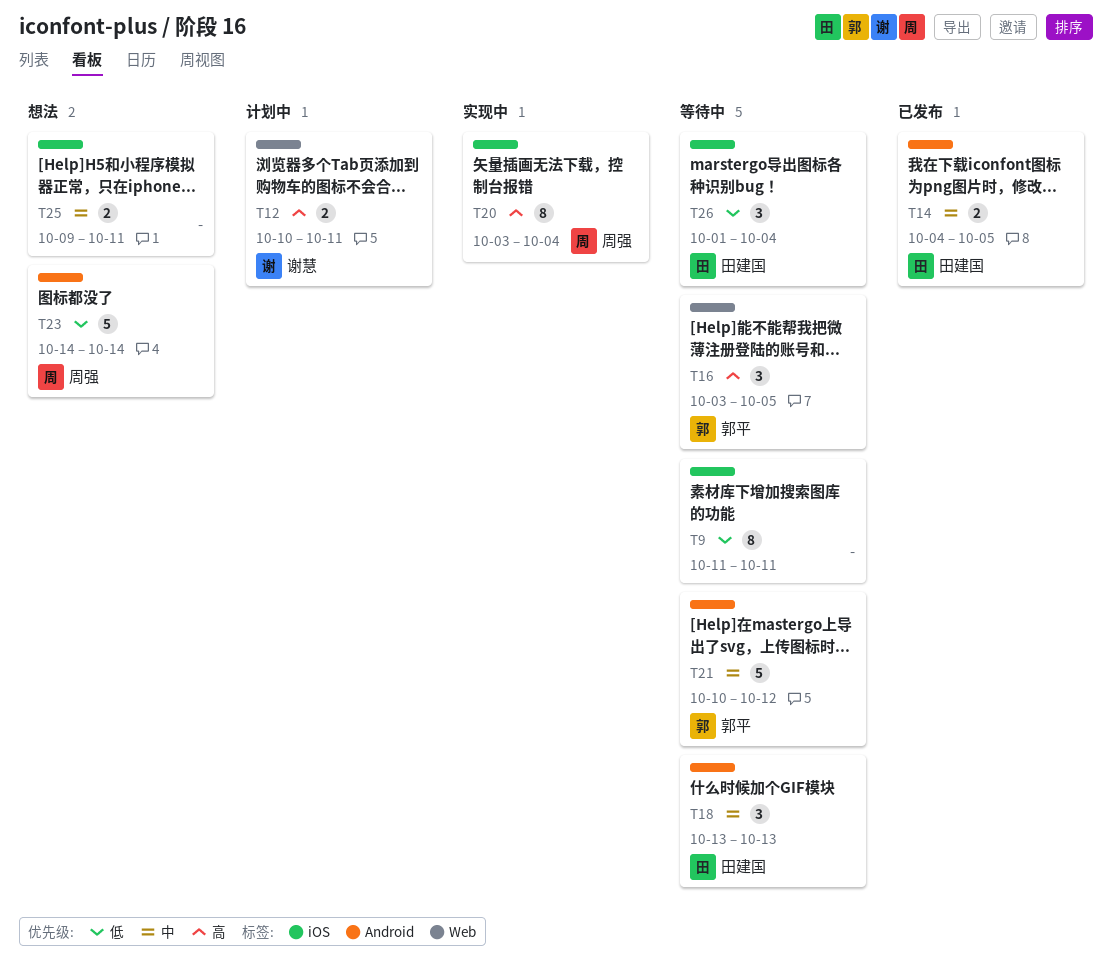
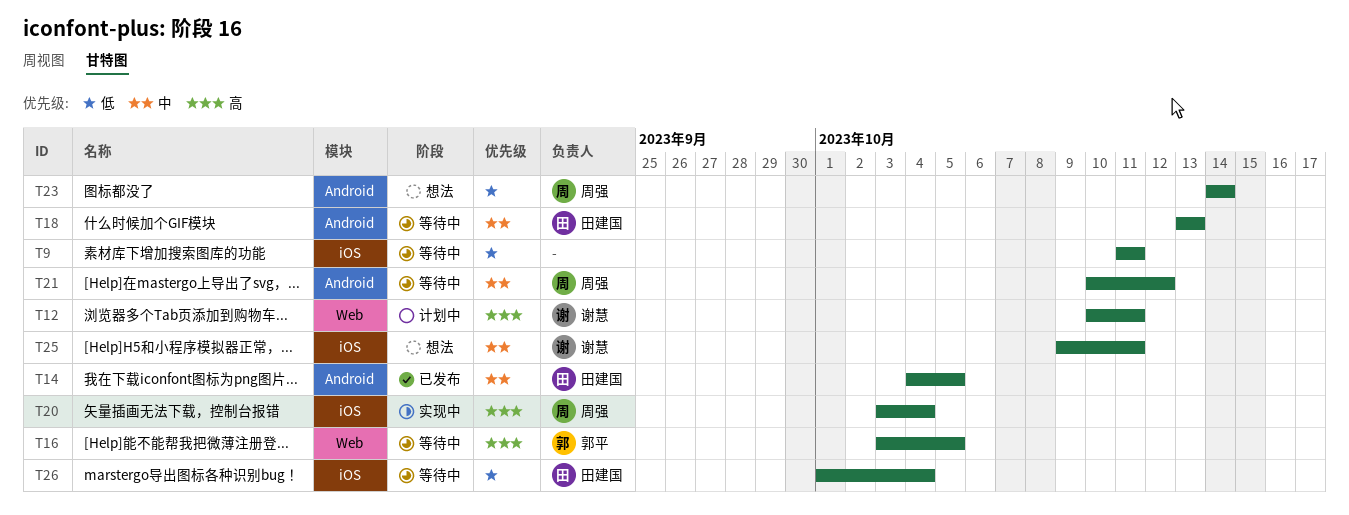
T21, owner: 郭平 -> 周强
T25, owner: none -> 谢慧

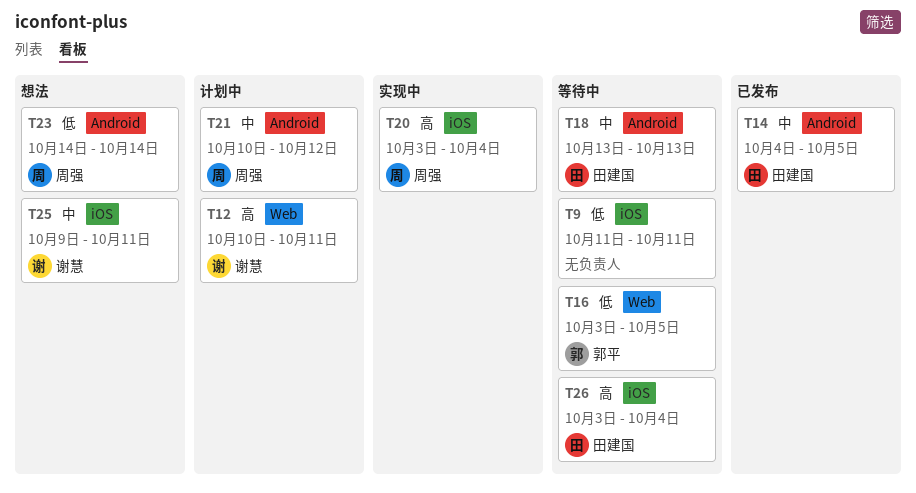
T16, priority: 高 -> 低
T21, status: 等待中 -> 计划中
T26, priority: 低 -> 高
T26, start: Oct 1 -> Oct 3

